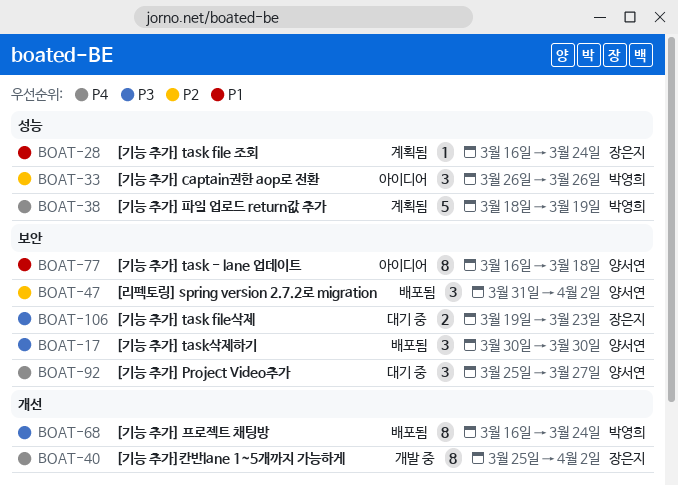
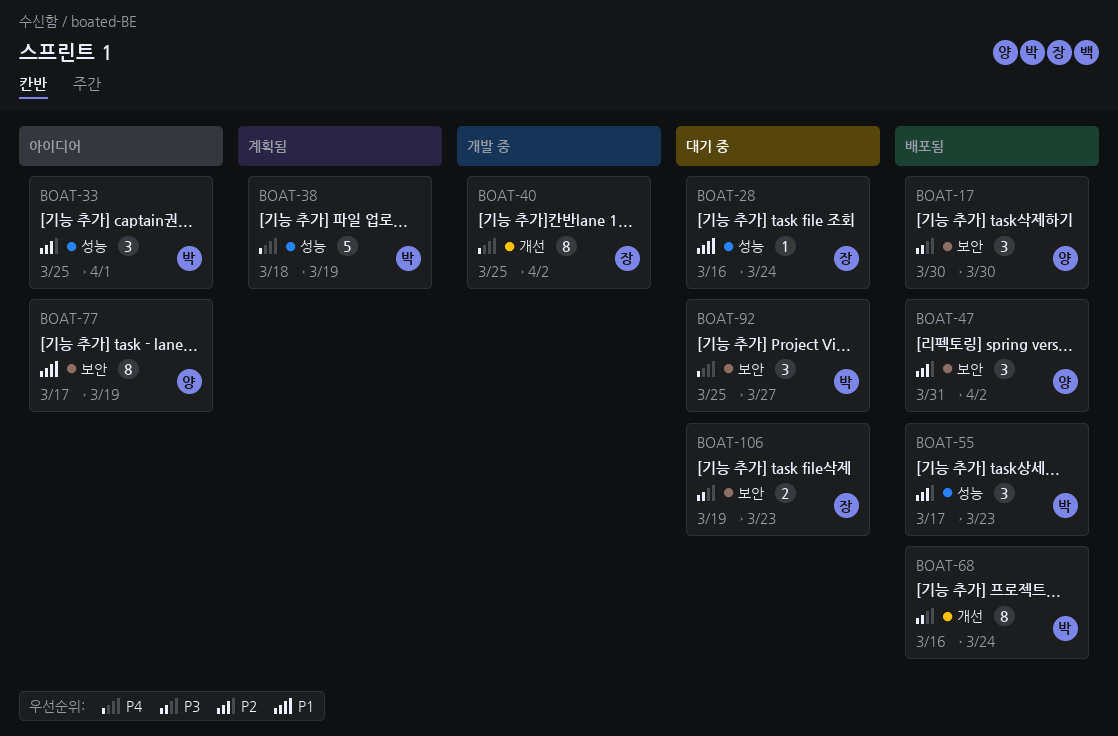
BOAT-28, status: 계획됨 -> 대기 중
BOAT-33, start: Mar 26 -> Mar 25
BOAT-33, due: Mar 26 -> Apr 1
BOAT-55: none -> present
BOAT-77, start: Mar 16 -> Mar 17
BOAT-77, due: Mar 18 -> Mar 19
BOAT-92, owner: 양서연 -> 박영희

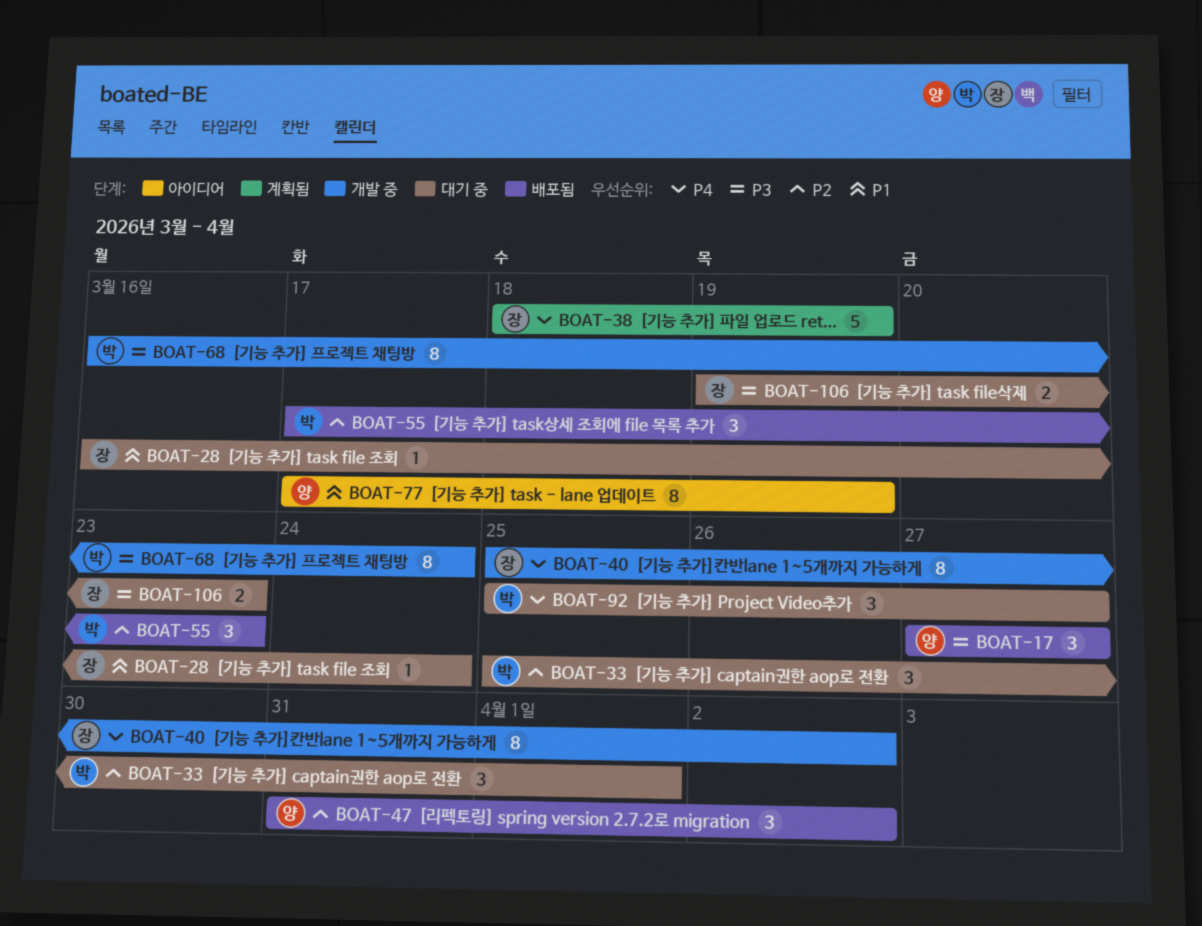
BOAT-17, start: Mar 30 -> Mar 27
BOAT-17, due: Mar 30 -> Mar 27
BOAT-33, status: 아이디어 -> 대기 중
BOAT-38, owner: 박 -> 장
BOAT-68, status: 배포됨 -> 개발 중

